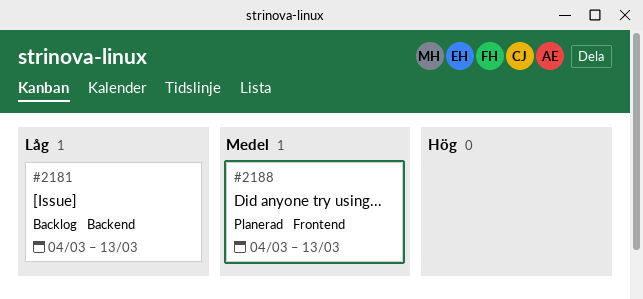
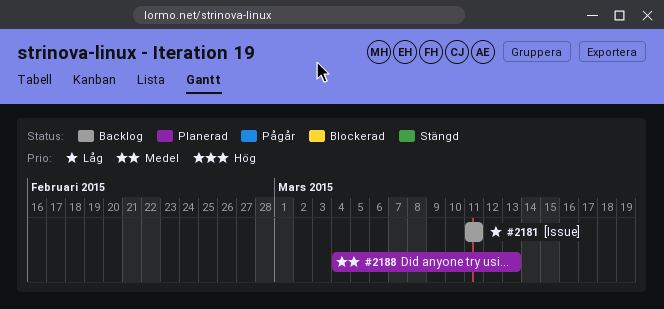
#2181, start: Mar 4 -> Mar 11
#2181, due: Mar 13 -> Mar 11

